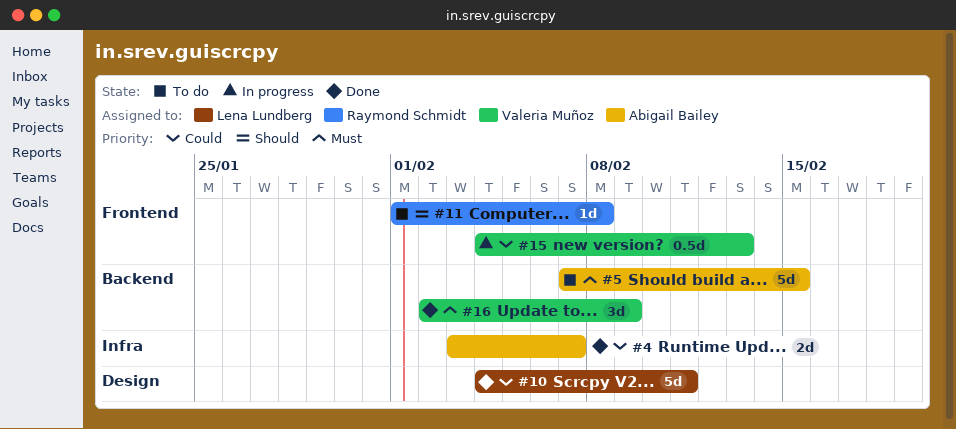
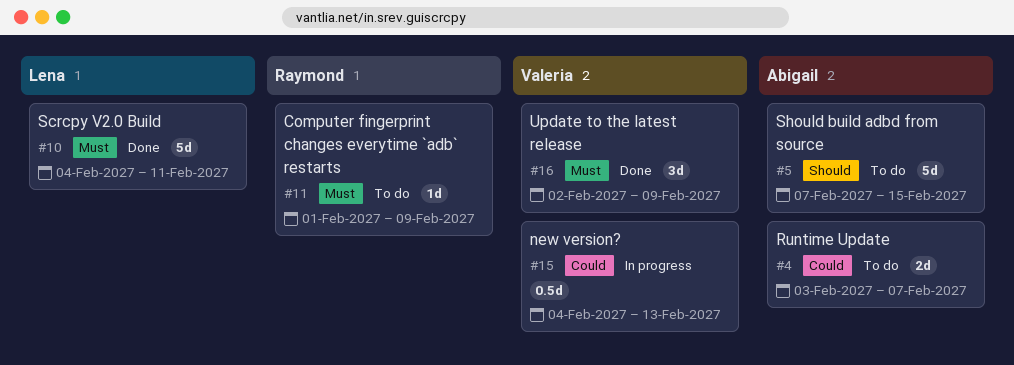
#4, status: Done -> To do
#5, priority: Must -> Should
#10, priority: Could -> Must
#11, priority: Should -> Must
#11, due: Feb 8 -> Feb 9

